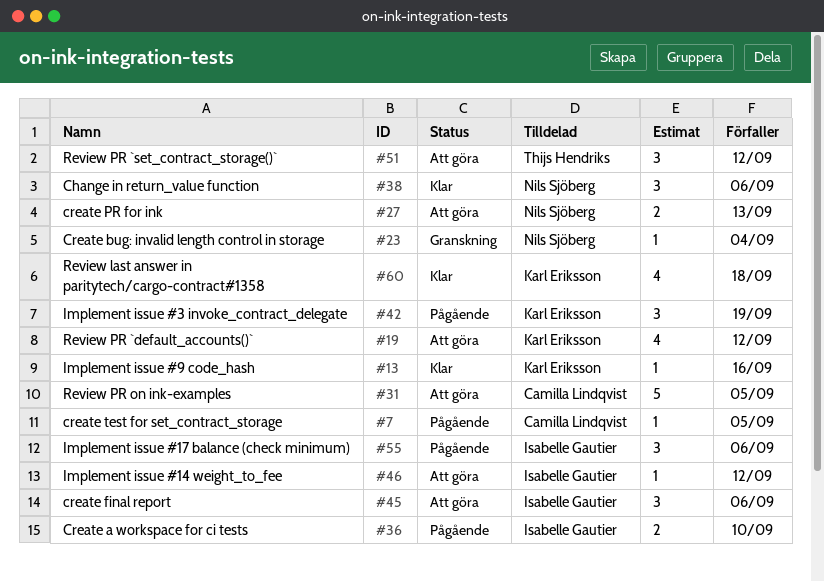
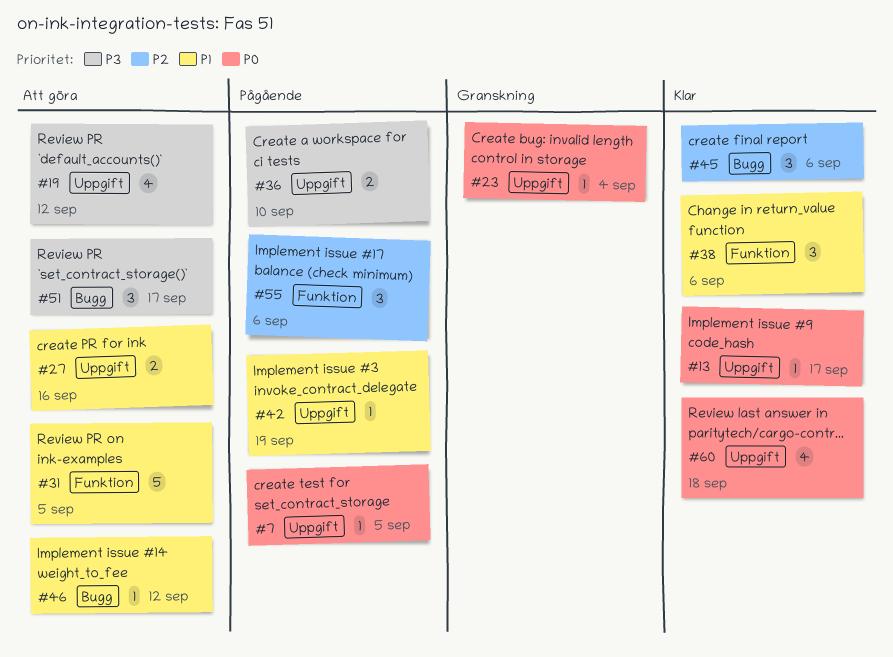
#13, due: Sep 16 -> Sep 17
#27, due: Sep 13 -> Sep 16
#42, estimate: 3 -> 1
#45, status: Att göra -> Klar
#51, due: Sep 12 -> Sep 17

